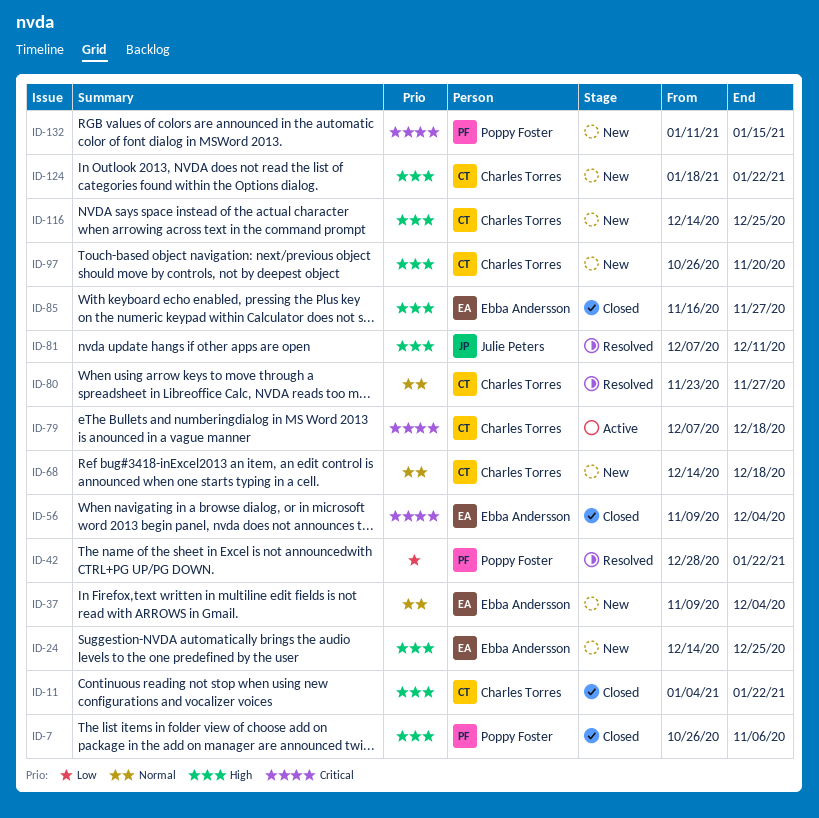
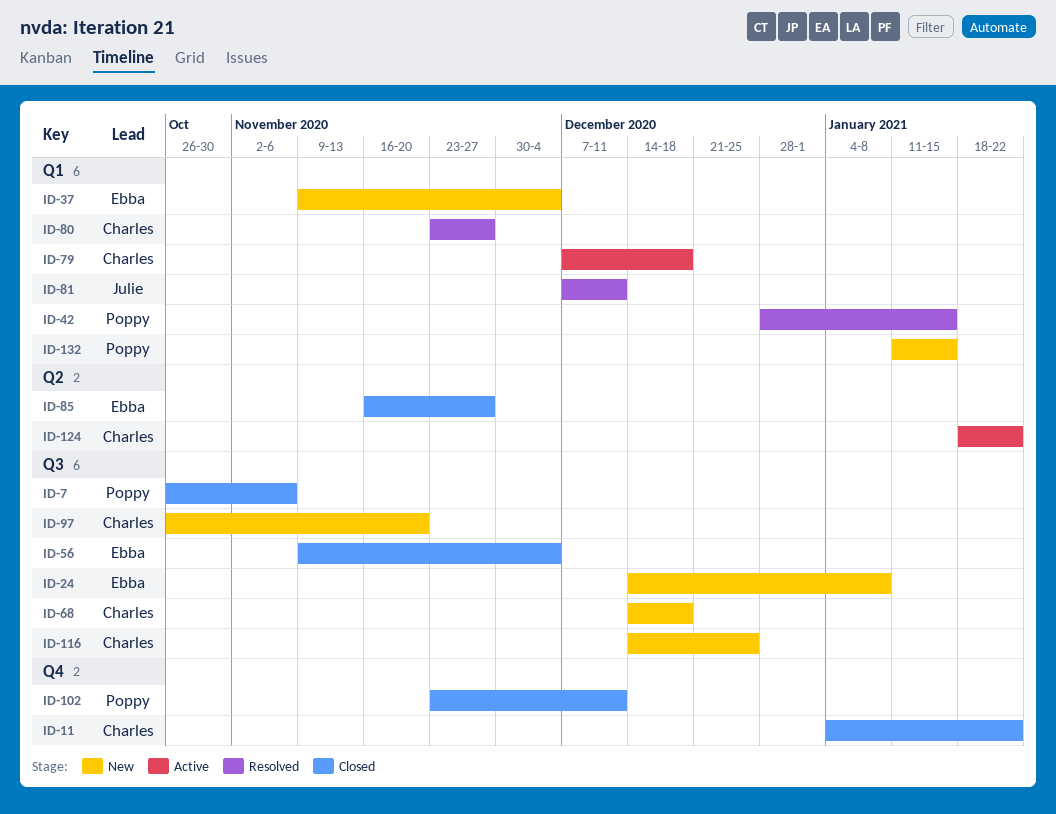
ID-24, due: Dec 25 -> Jan 8
ID-42, due: Jan 22 -> Jan 15
ID-102: none -> present
ID-124, status: New -> Active

